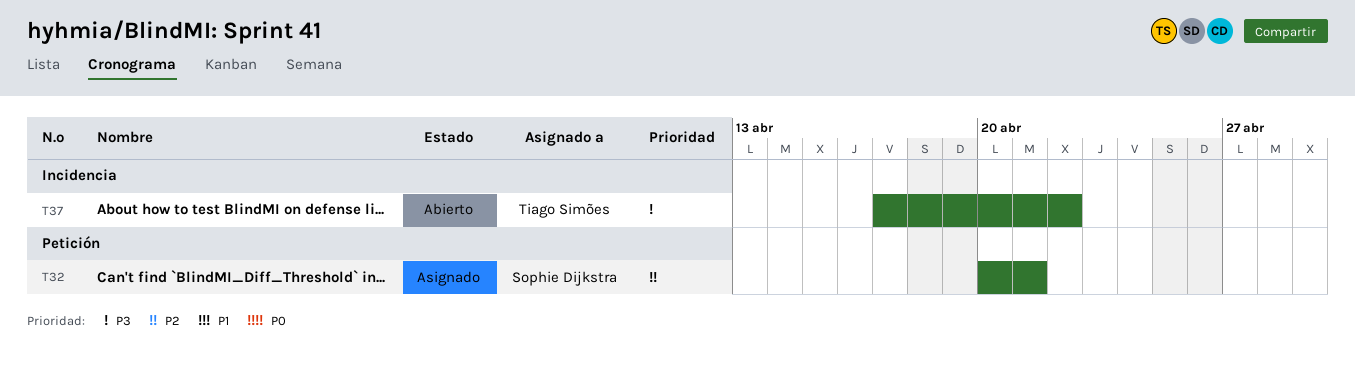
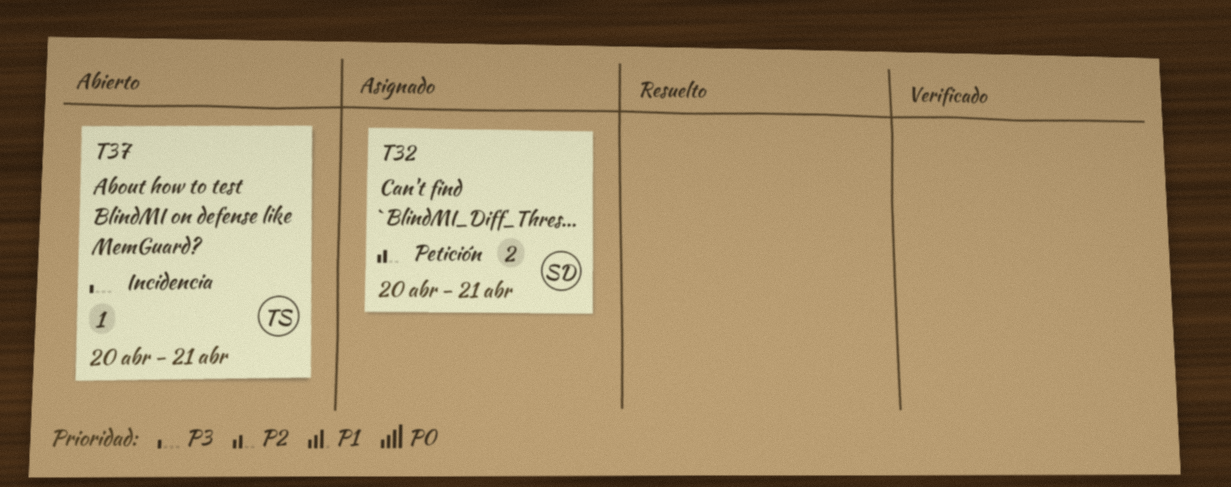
T37, start: Apr 17 -> Apr 20
T37, due: Apr 22 -> Apr 21

